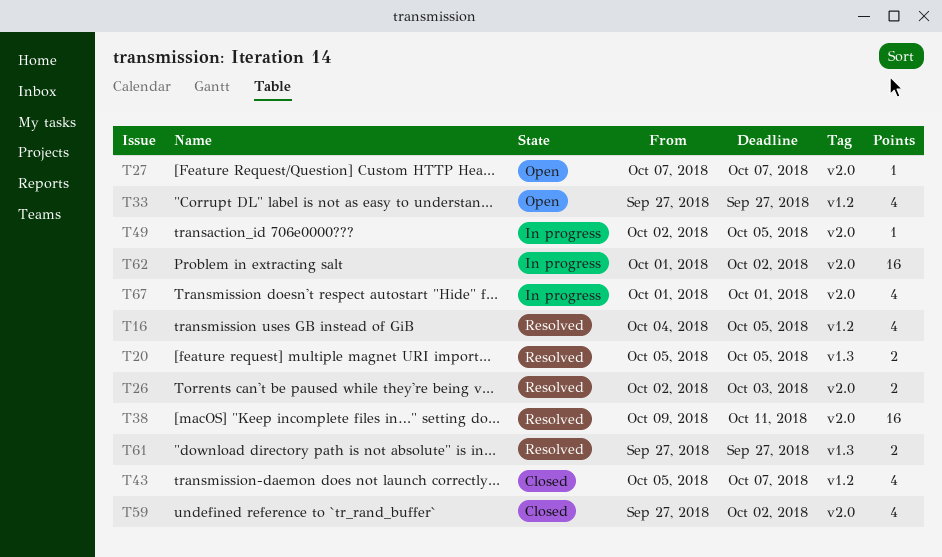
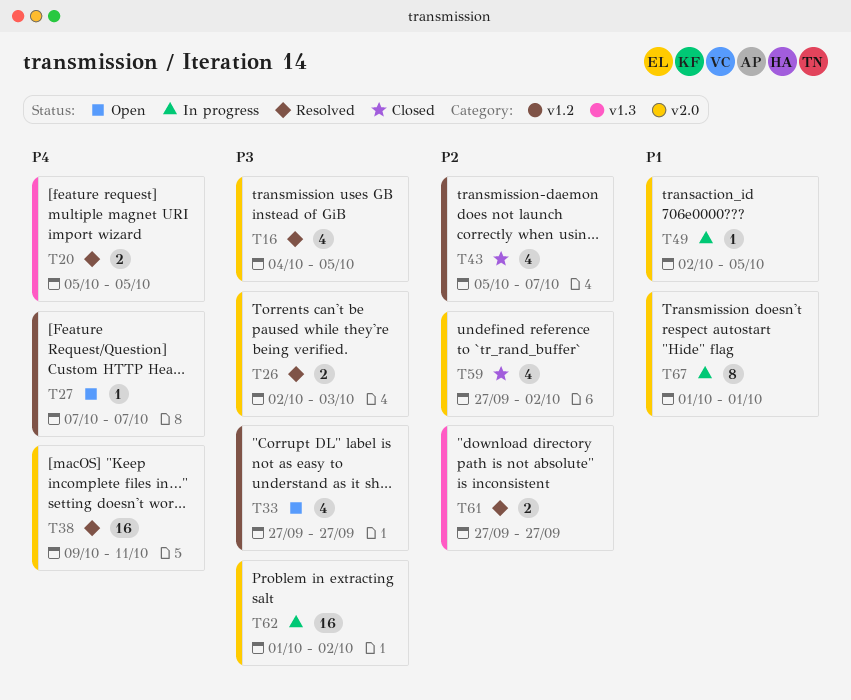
T16, label: v1.2 -> v2.0
T27, label: v2.0 -> v1.2
T67, estimate: 4 -> 8

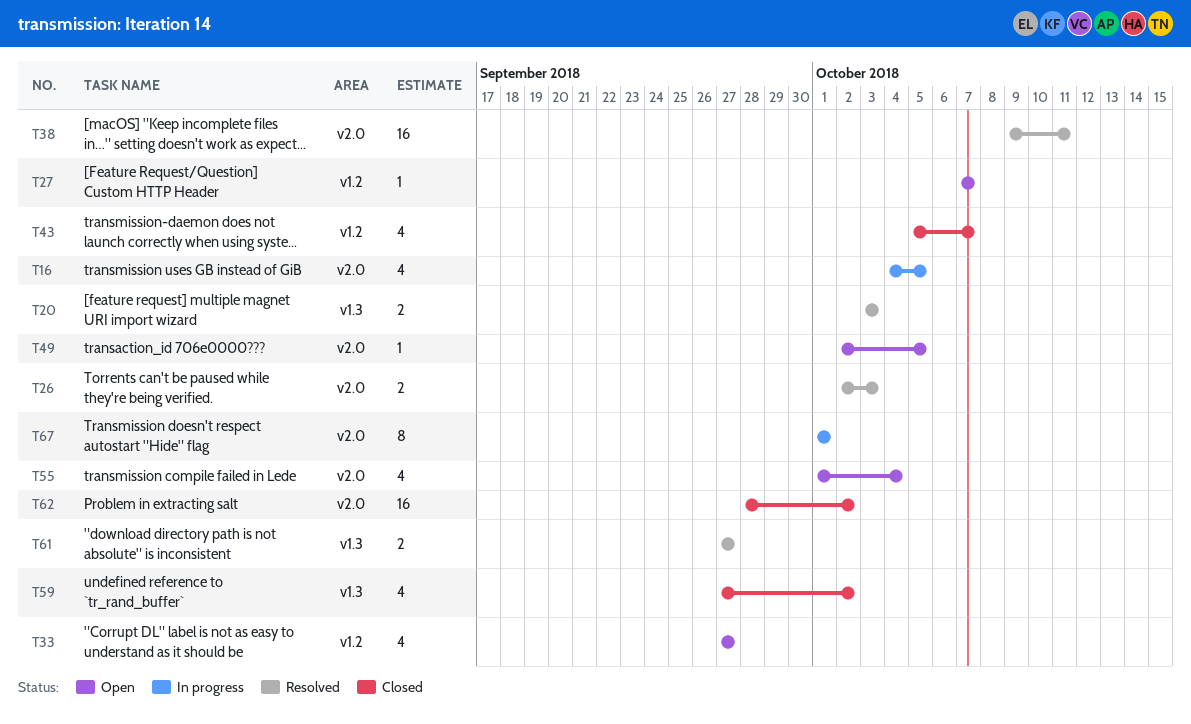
T16, status: Resolved -> In progress
T20, start: Oct 5 -> Oct 3
T20, due: Oct 5 -> Oct 3
T49, status: In progress -> Open
T55: none -> present
T59, label: v2.0 -> v1.3
T62, status: In progress -> Closed
T62, start: Oct 1 -> Sep 28

